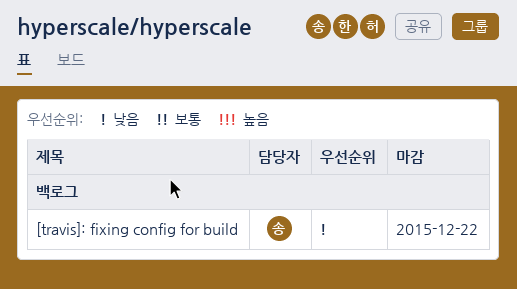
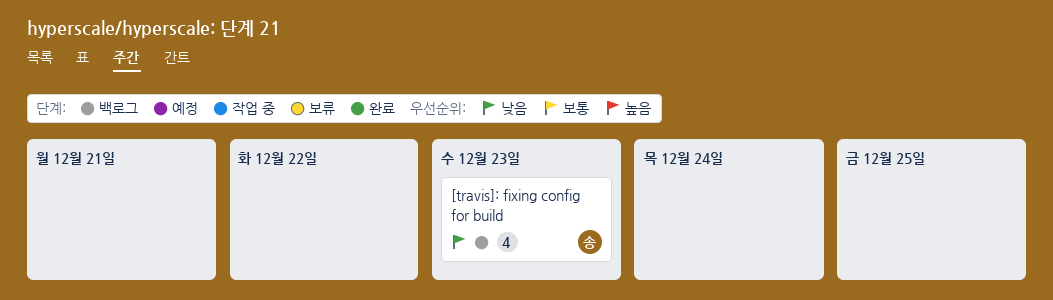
[travis]: fixing config for build, due: Dec 22 -> Dec 23

